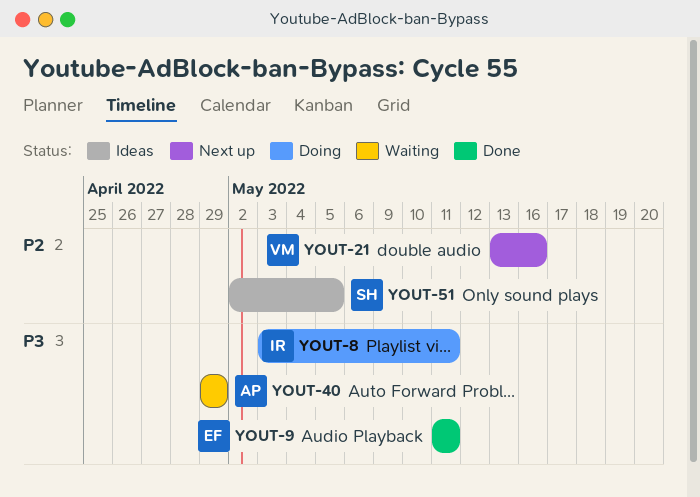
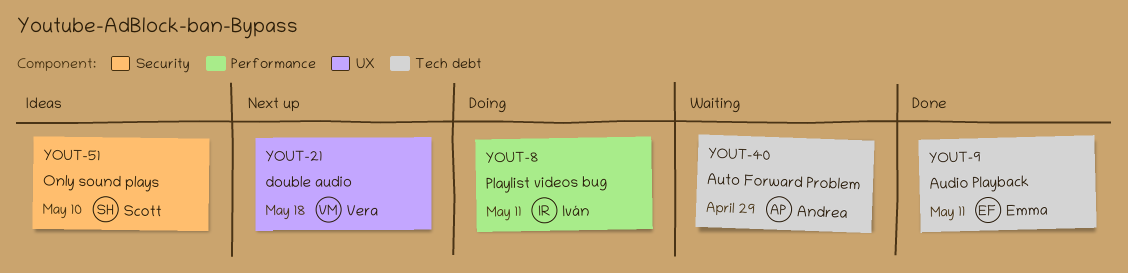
YOUT-21, due: May 16 -> May 18
YOUT-51, due: May 5 -> May 10

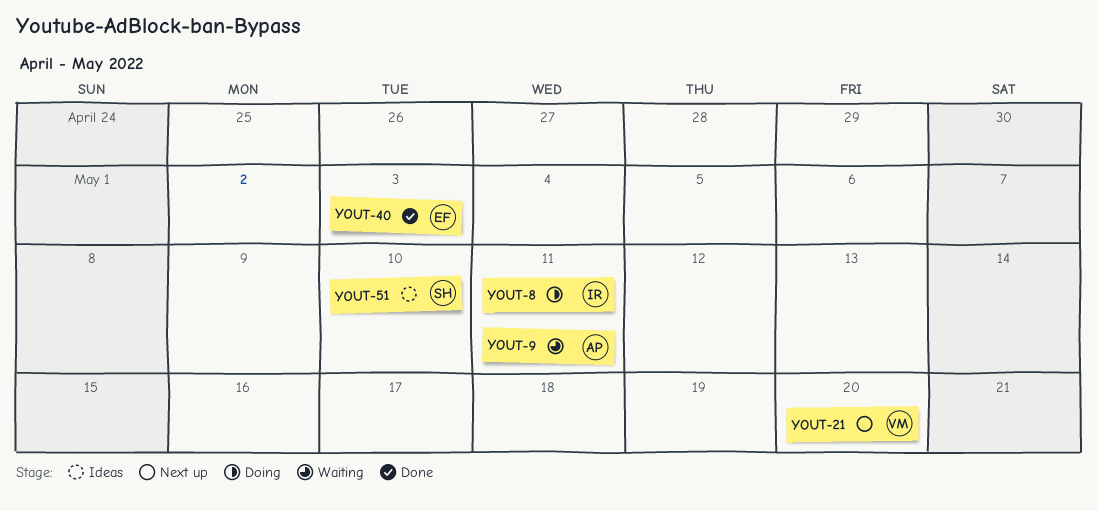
YOUT-9, status: Done -> Waiting
YOUT-9, owner: Emma -> Andrea
YOUT-21, due: May 18 -> May 20
YOUT-40, status: Waiting -> Done
YOUT-40, owner: Andrea -> Emma
YOUT-40, due: Apr 29 -> May 3

